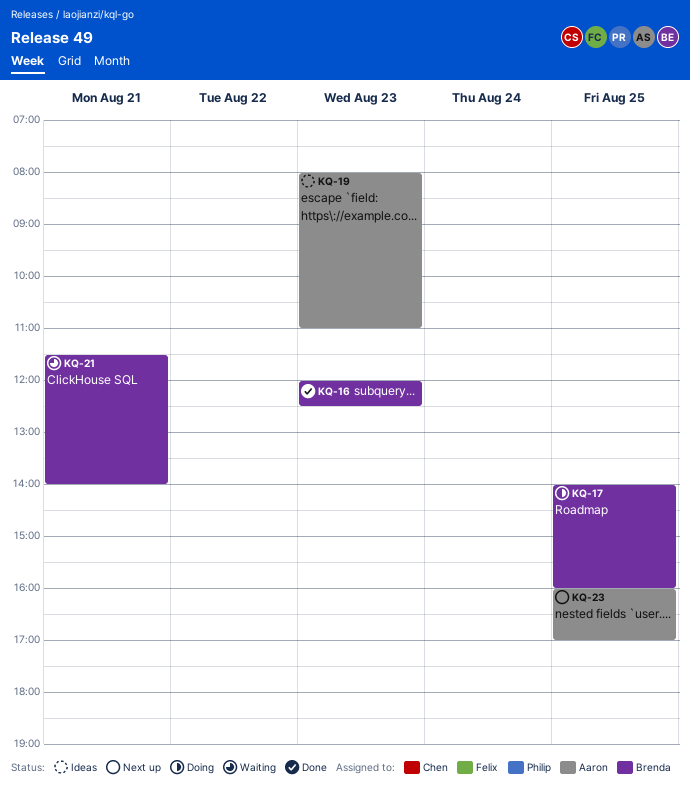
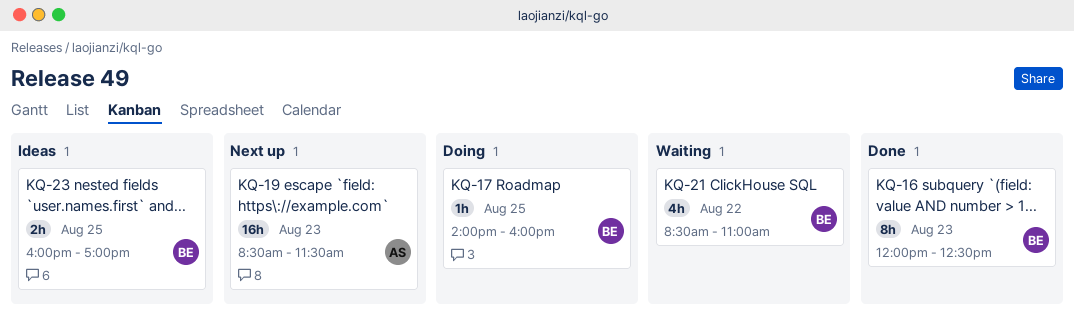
KQ-19, status: Ideas -> Next up
KQ-19, begins: 08:00 -> 08:30
KQ-19, ends: 11:00 -> 11:30
KQ-21, day: Aug 21 -> Aug 22
KQ-21, begins: 11:30 -> 08:30
KQ-21, ends: 14:00 -> 11:00
KQ-23, status: Next up -> Ideas
KQ-23, owner: Aaron -> Brenda

